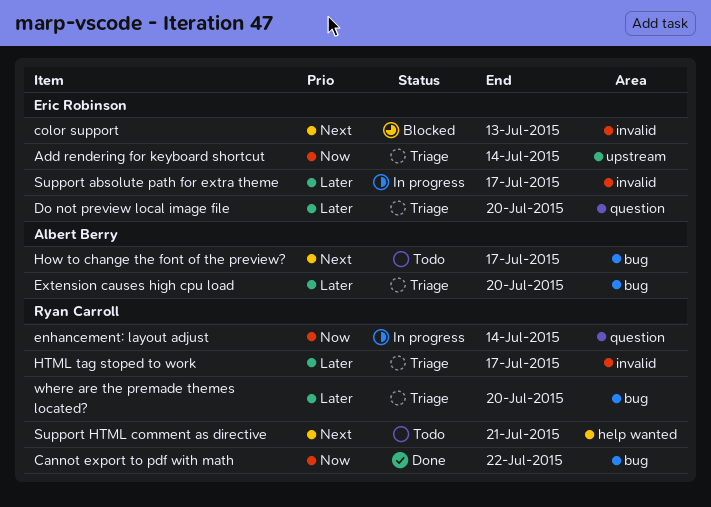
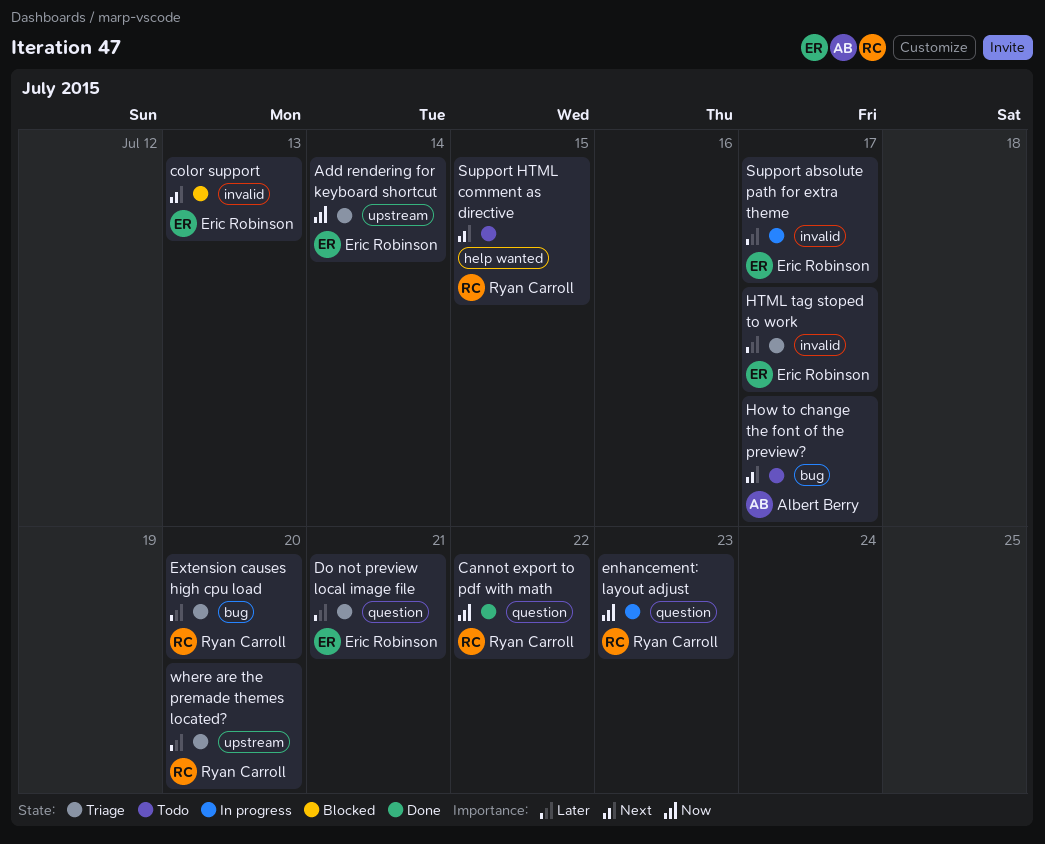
Cannot export to pdf with math, label: bug -> question
Do not preview local image file, due: Jul 20 -> Jul 21
enhancement: layout adjust, due: Jul 14 -> Jul 23
Extension causes high cpu load, owner: Albert Berry -> Ryan Carroll
HTML tag stoped to work, owner: Ryan Carroll -> Eric Robinson
Support HTML comment as directive, due: Jul 21 -> Jul 15
where are the premade themes located?, label: bug -> upstream

